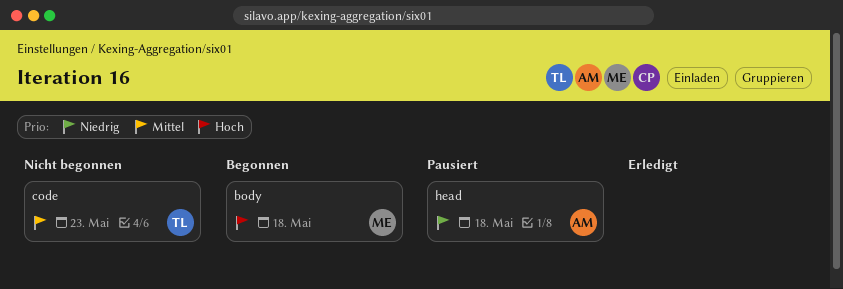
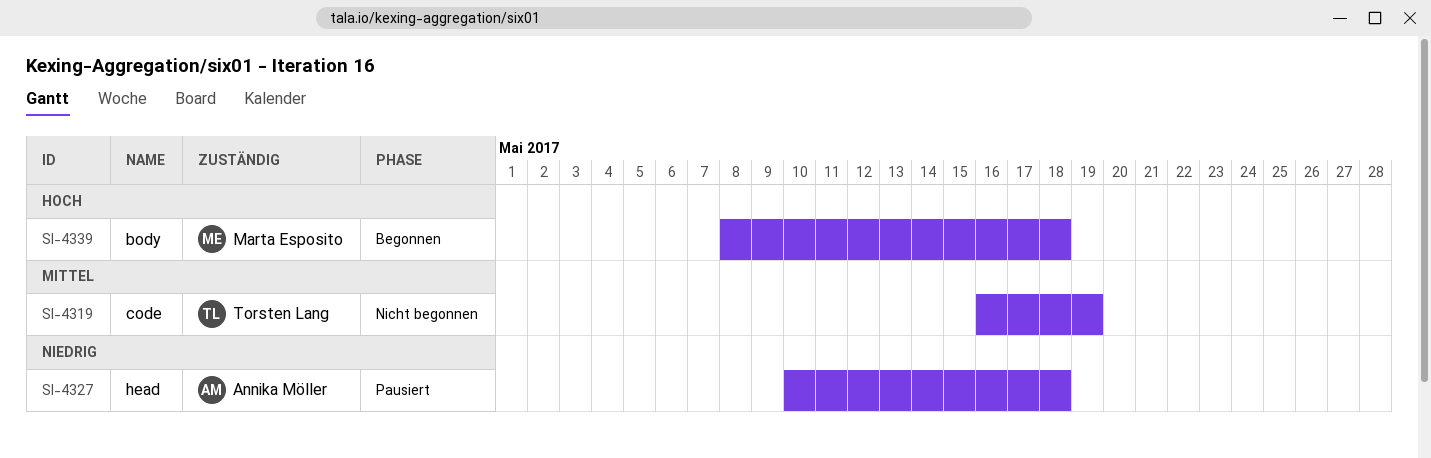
code, due: May 23 -> May 19

